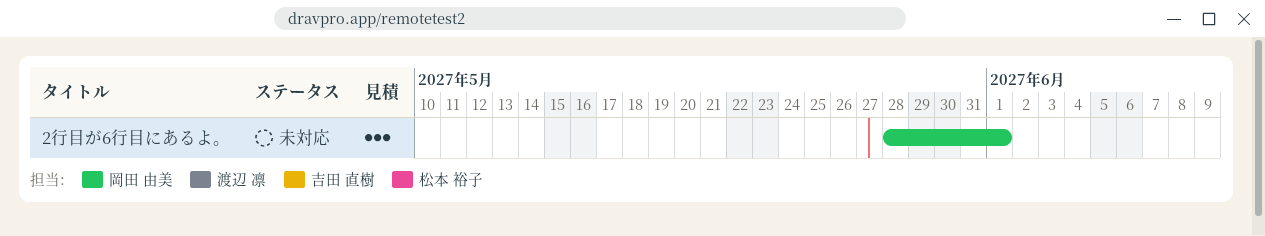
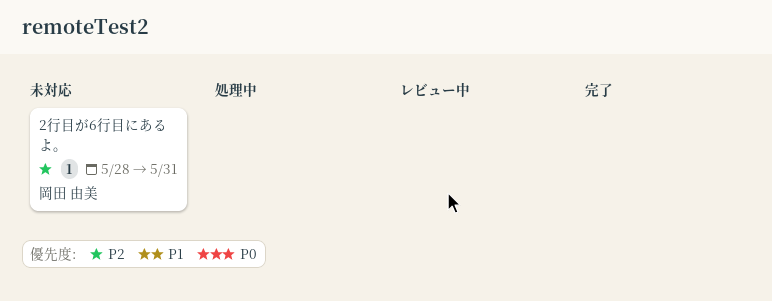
2行目が6行目にあるよ。, estimate: 3 -> 1
2行目が6行目にあるよ。, due: Jun 1 -> May 31

